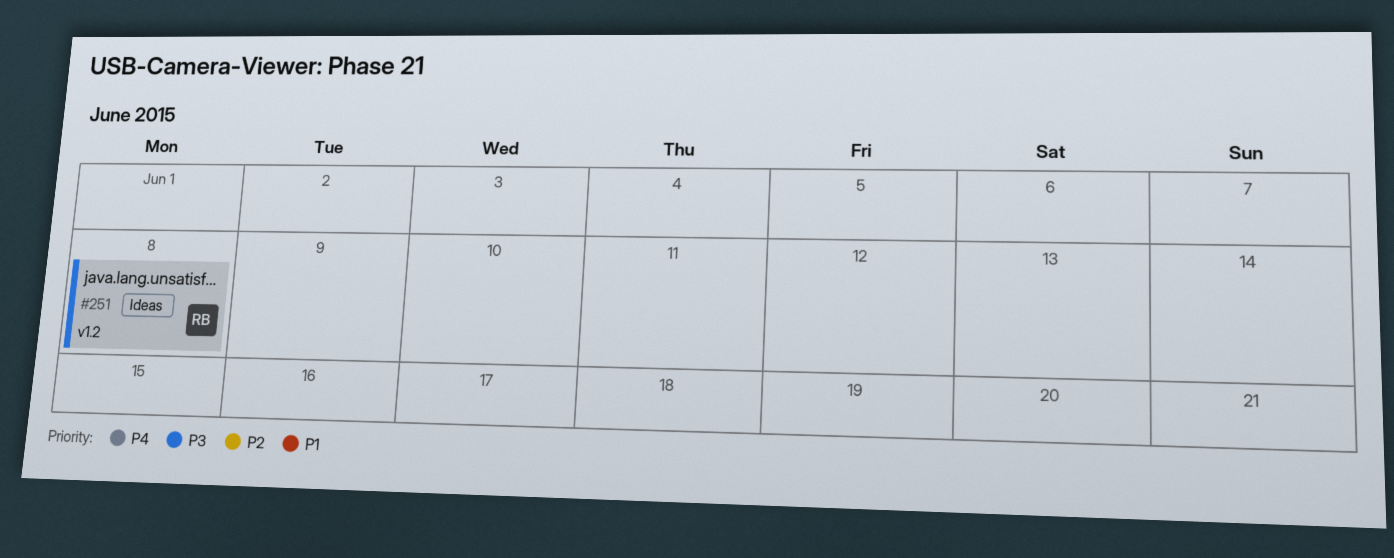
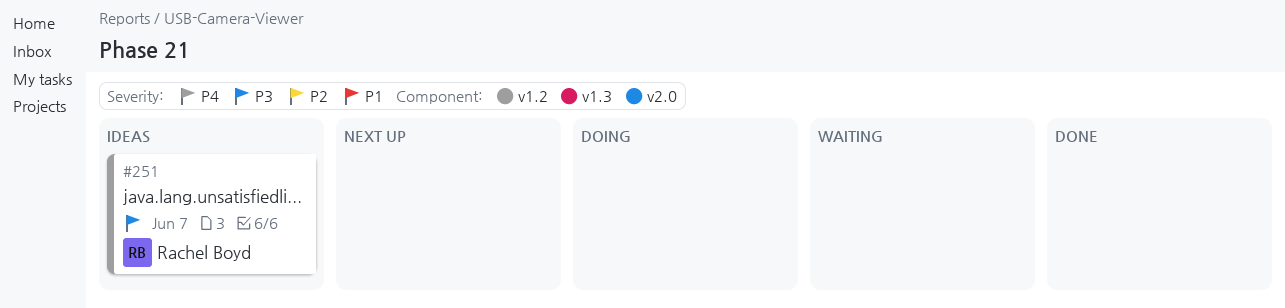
#251, due: Jun 8 -> Jun 7

